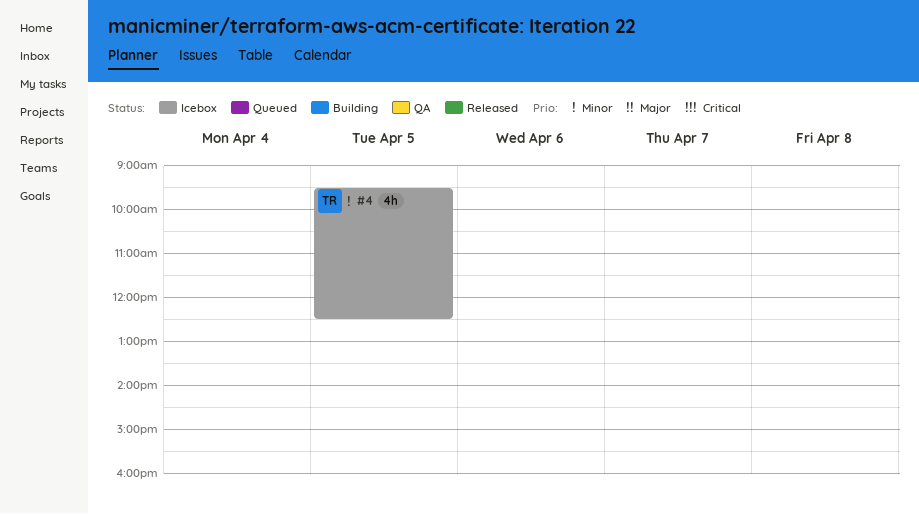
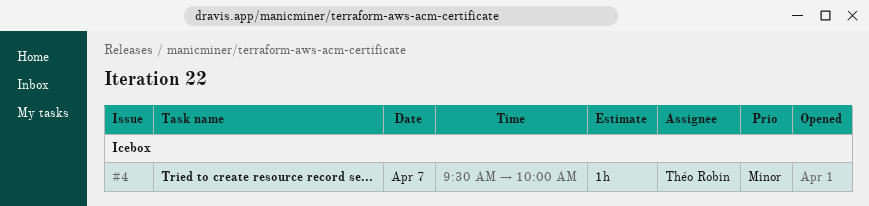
#4, estimate: 4h -> 1h
#4, day: Apr 5 -> Apr 7
#4, ends: 12:30 -> 10:00

